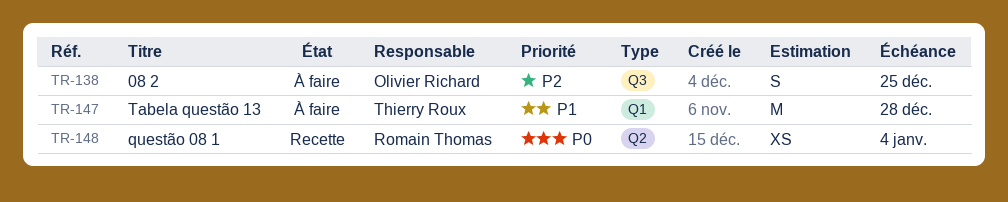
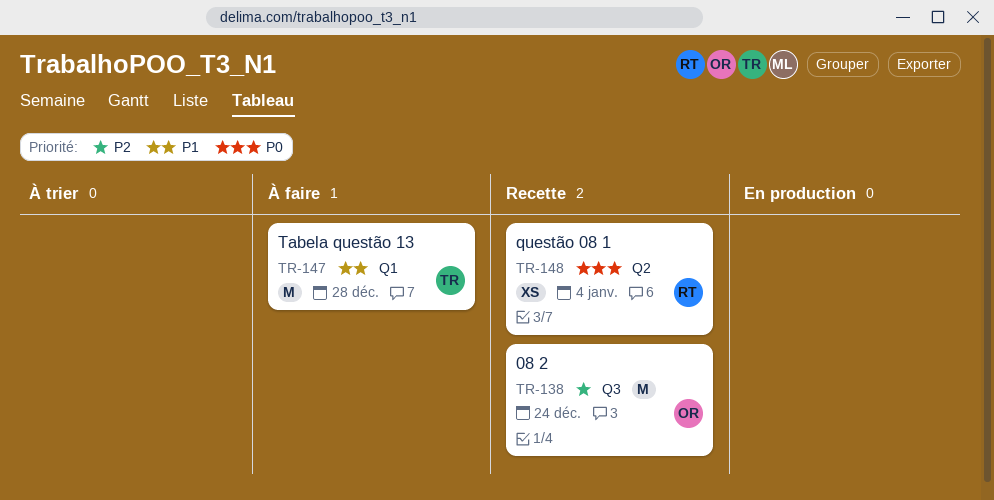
TR-138, status: À faire -> Recette
TR-138, estimate: S -> M
TR-138, due: Dec 25 -> Dec 24

